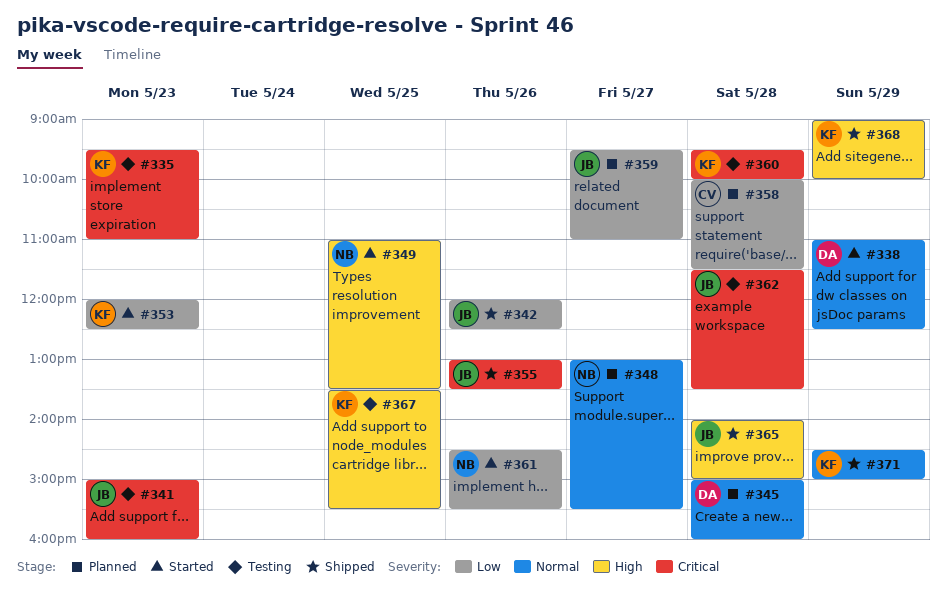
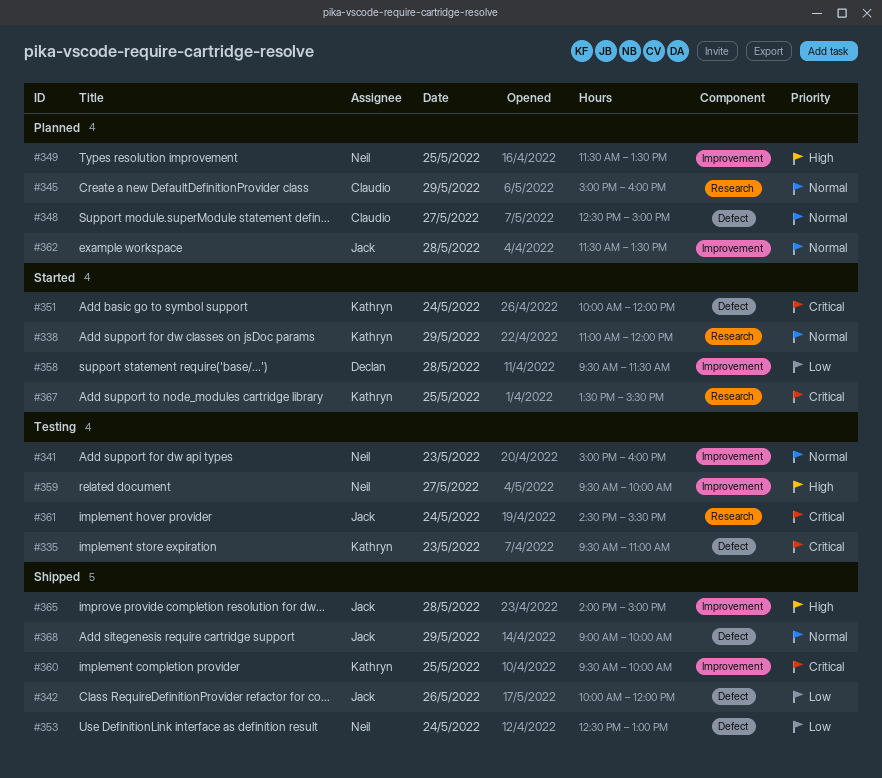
#338, owner: Declan -> Kathryn
#338, ends: 12:30 -> 12:00
#341, owner: Jack -> Neil
#341, priority: Critical -> Normal
#342, begins: 12:00 -> 10:00
#342, ends: 12:30 -> 12:00
#345, owner: Declan -> Claudio
#345, day: May 28 -> May 29
#348, owner: Neil -> Claudio
#348, begins: 13:00 -> 12:30
#348, ends: 15:30 -> 15:00
#349, status: Started -> Planned
#349, begins: 11:00 -> 11:30
#351: none -> present
#353, status: Started -> Shipped
#353, owner: Kathryn -> Neil
#353, day: May 23 -> May 24
#353, begins: 12:00 -> 12:30
#353, ends: 12:30 -> 13:00
#355: present -> none
#358, status: Planned -> Started
#358, owner: Claudio -> Declan
#358, begins: 10:00 -> 09:30
#359, status: Planned -> Testing
#359, owner: Jack -> Neil
#359, priority: Low -> High
#359, ends: 11:00 -> 10:00
#360, status: Testing -> Shipped
#360, day: May 28 -> May 25
#361, status: Started -> Testing
#361, owner: Neil -> Jack
#361, priority: Low -> Critical
#361, day: May 26 -> May 24
#362, status: Testing -> Planned
#362, priority: Critical -> Normal
#367, status: Testing -> Started
#367, priority: High -> Critical
#368, owner: Kathryn -> Jack
#368, priority: High -> Normal
#371: present -> none

